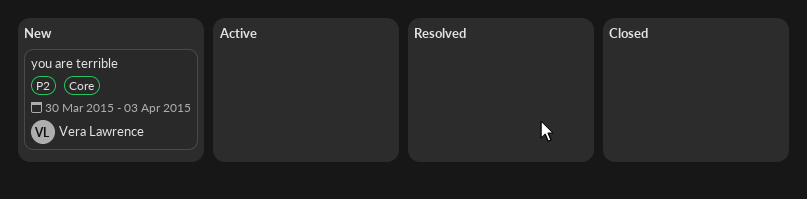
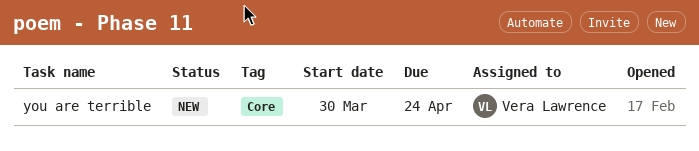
you are terrible, due: Apr 3 -> Apr 24

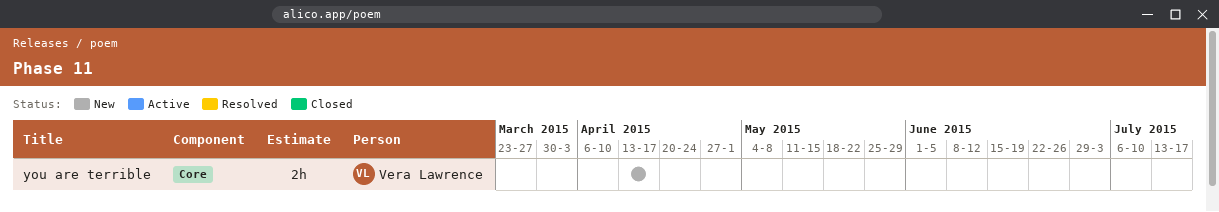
you are terrible, start: Mar 30 -> Apr 13
you are terrible, due: Apr 24 -> Apr 17

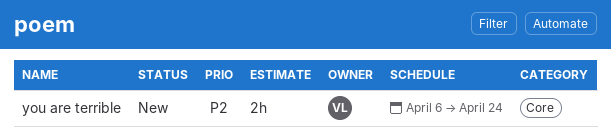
you are terrible, start: Apr 13 -> Apr 6
you are terrible, due: Apr 17 -> Apr 24

